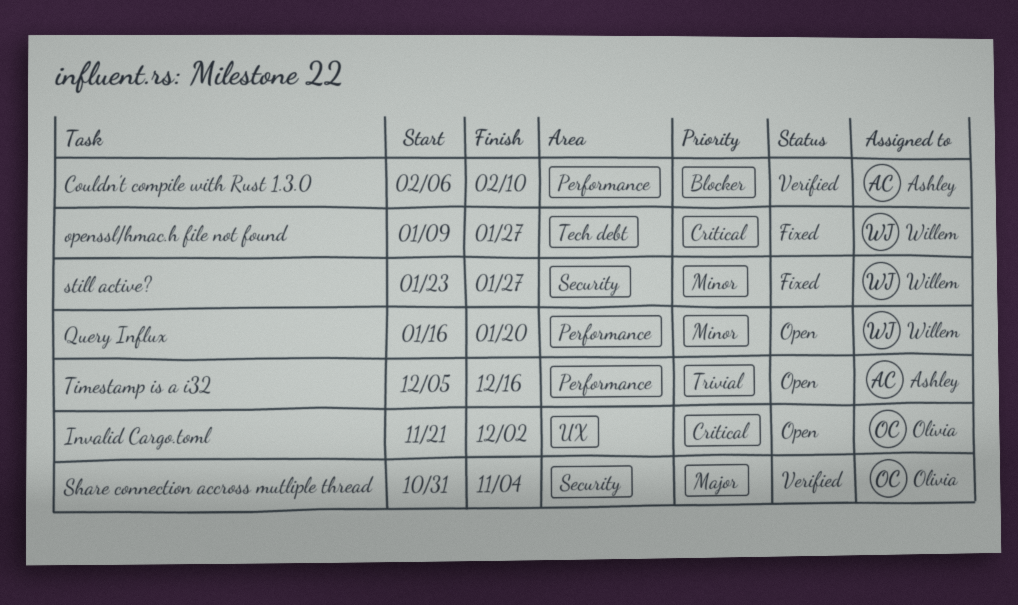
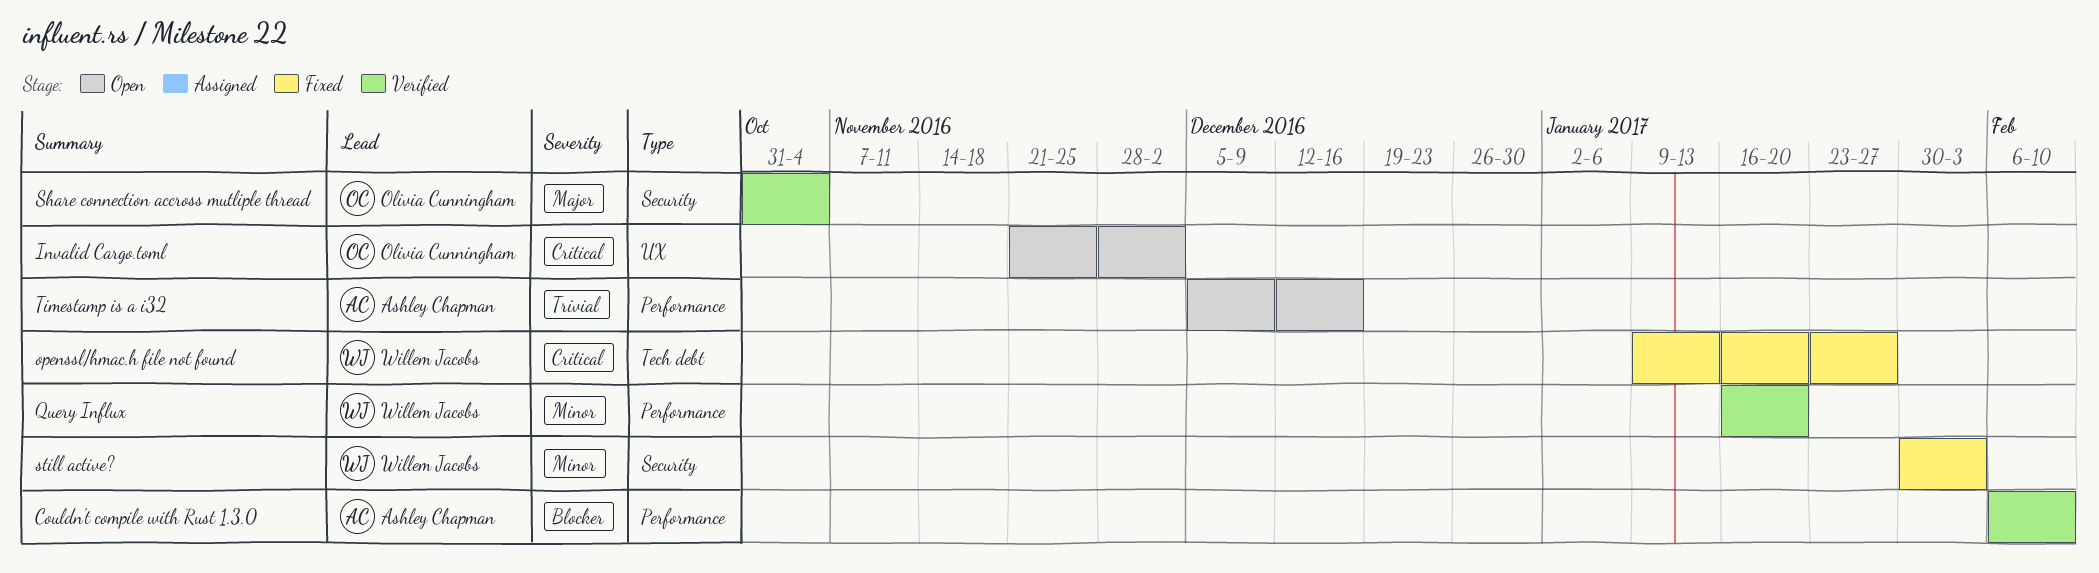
Query Influx, status: Open -> Verified
still active?, start: Jan 23 -> Jan 30
still active?, due: Jan 27 -> Feb 3

